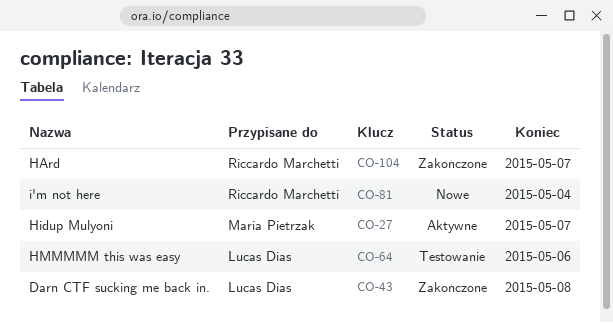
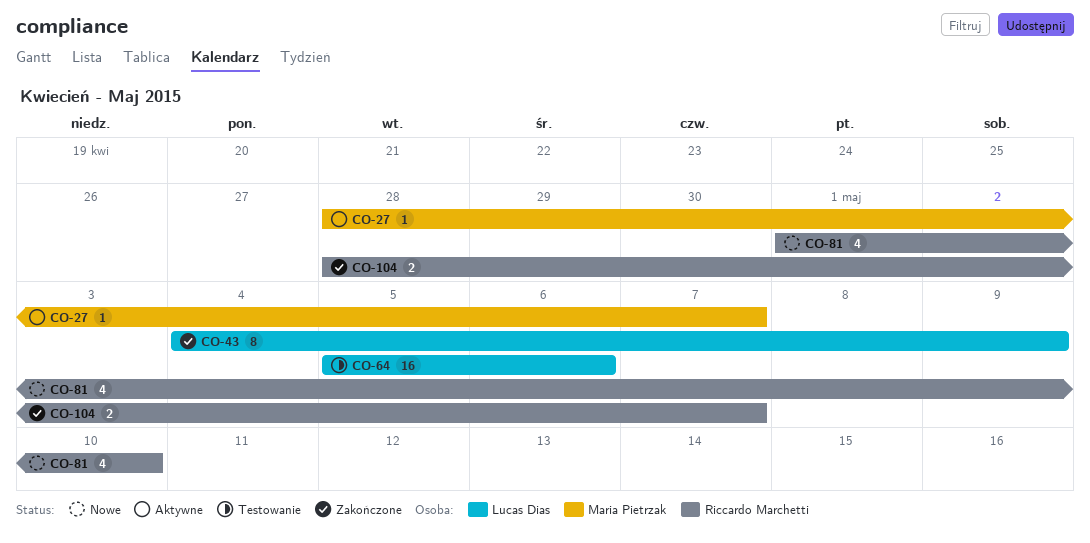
CO-43, due: May 8 -> May 9
CO-81, due: May 4 -> May 10

